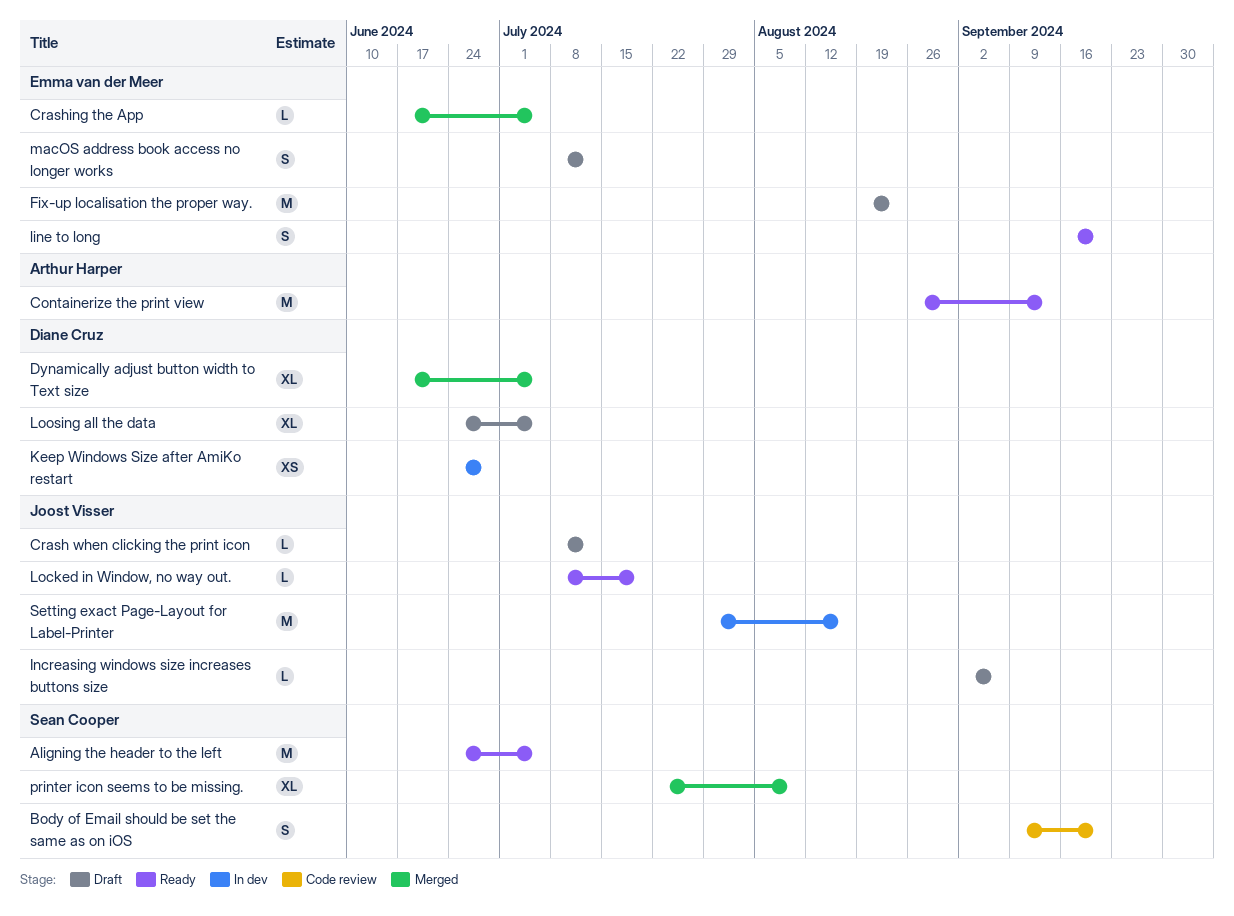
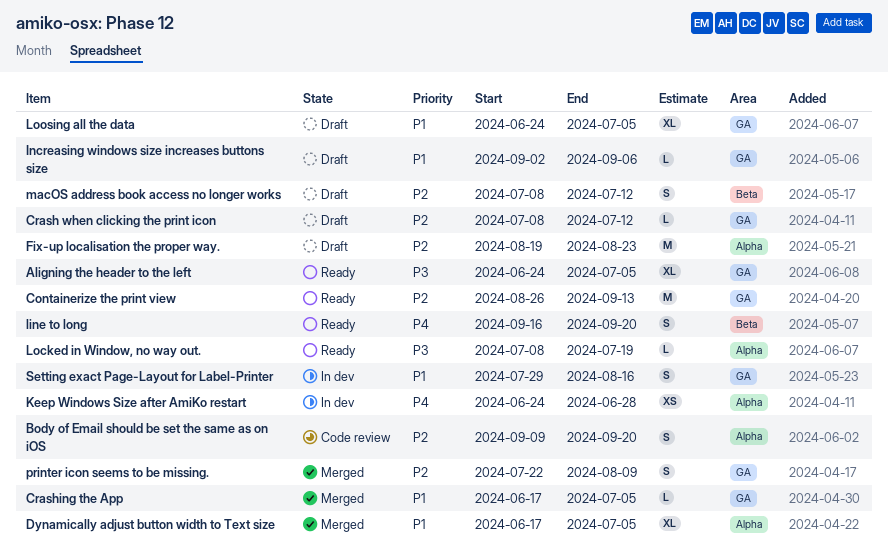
Aligning the header to the left, estimate: M -> XL
printer icon seems to be missing., estimate: XL -> S
Setting exact Page-Layout for Label-Printer, estimate: M -> S

